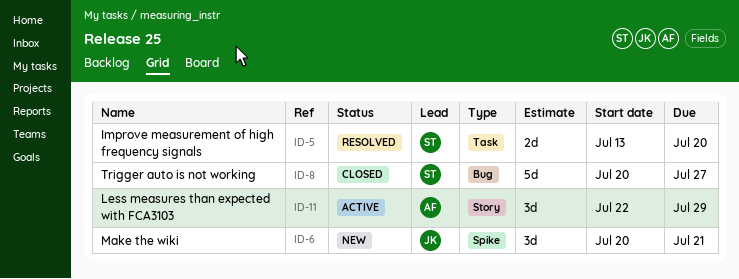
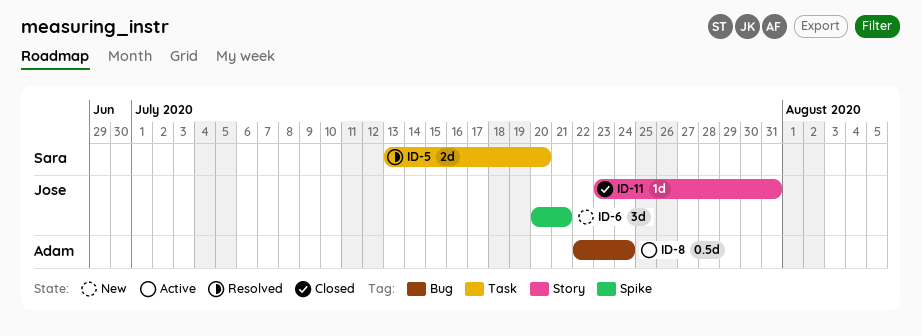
ID-8, status: Closed -> Active
ID-8, owner: Sara -> Adam
ID-8, estimate: 5d -> 0.5d
ID-8, start: Jul 20 -> Jul 22
ID-8, due: Jul 27 -> Jul 24
ID-11, status: Active -> Closed
ID-11, owner: Adam -> Jose
ID-11, estimate: 3d -> 1d
ID-11, start: Jul 22 -> Jul 23
ID-11, due: Jul 29 -> Jul 31

